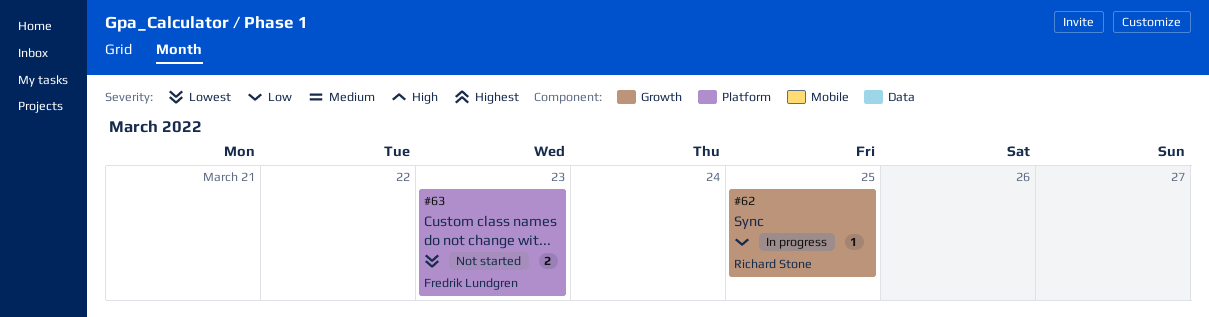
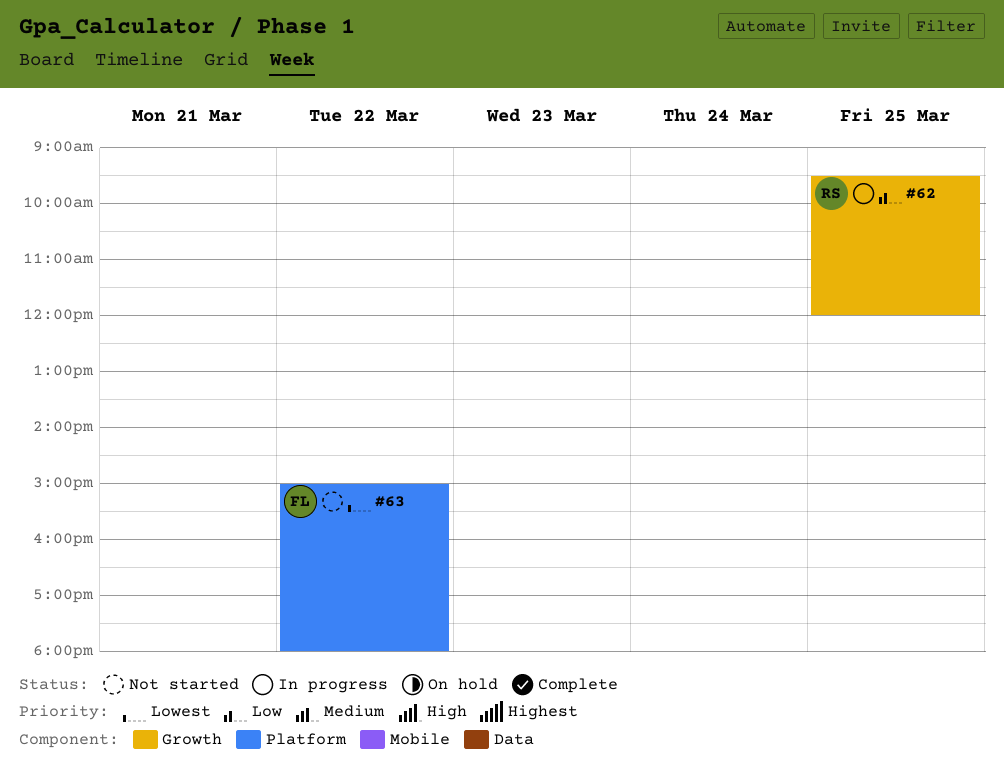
#63, day: Mar 23 -> Mar 22

